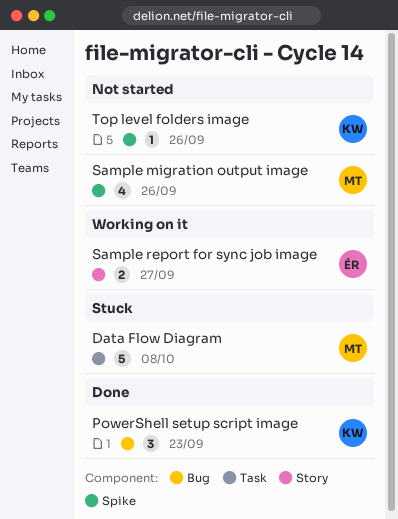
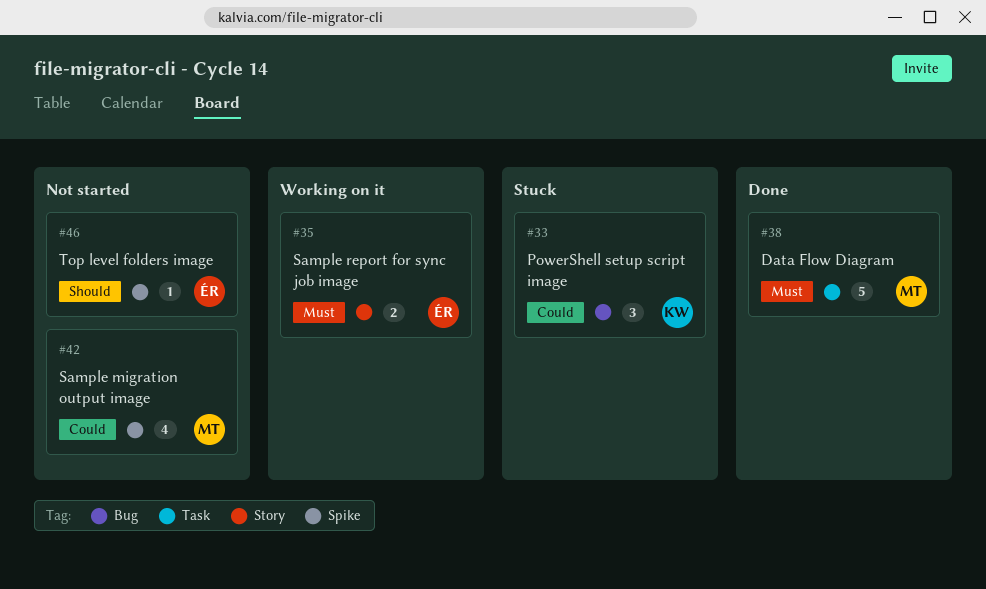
Data Flow Diagram, status: Stuck -> Done
PowerShell setup script image, status: Done -> Stuck
Top level folders image, owner: KW -> ÉR

